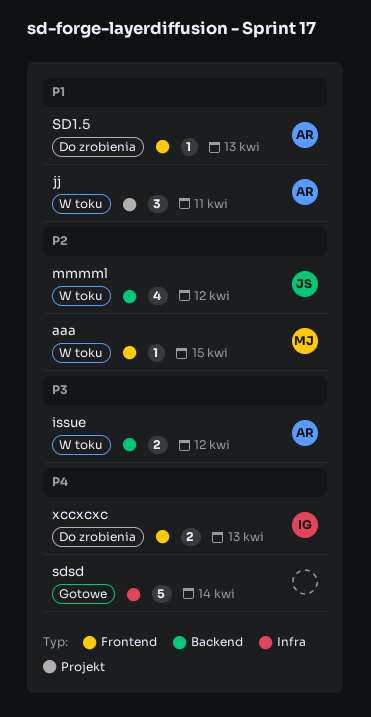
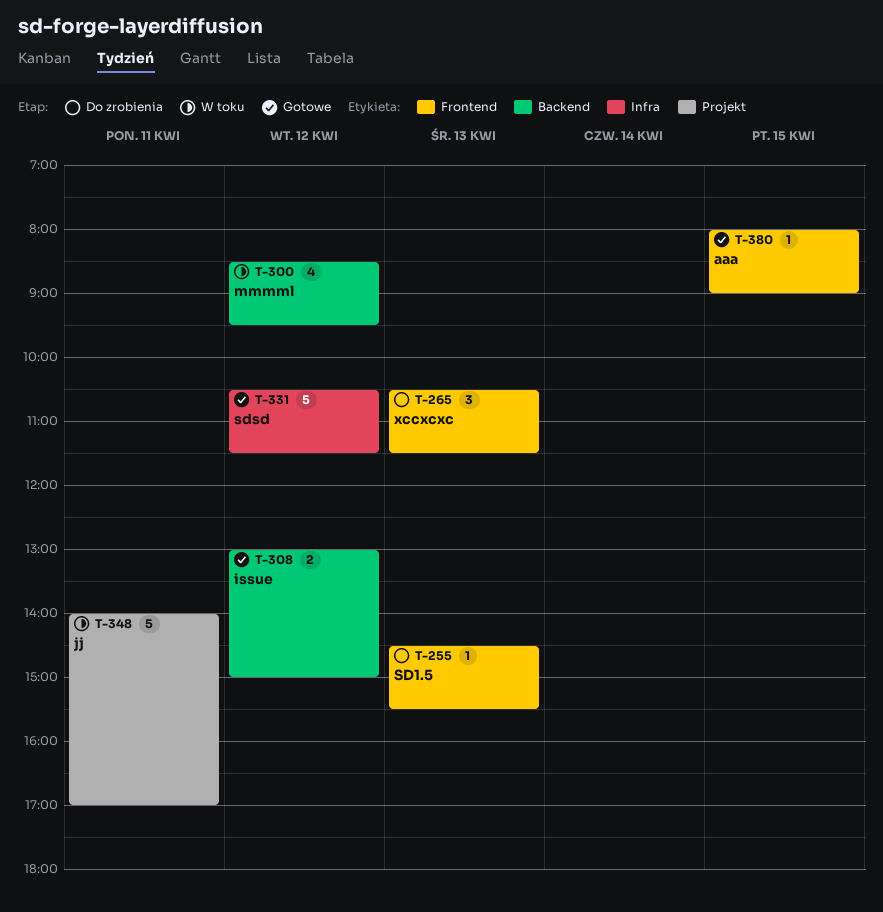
aaa, status: W toku -> Gotowe
issue, status: W toku -> Gotowe
jj, estimate: 3 -> 5
sdsd, day: Apr 14 -> Apr 12
xccxcxc, estimate: 2 -> 3

